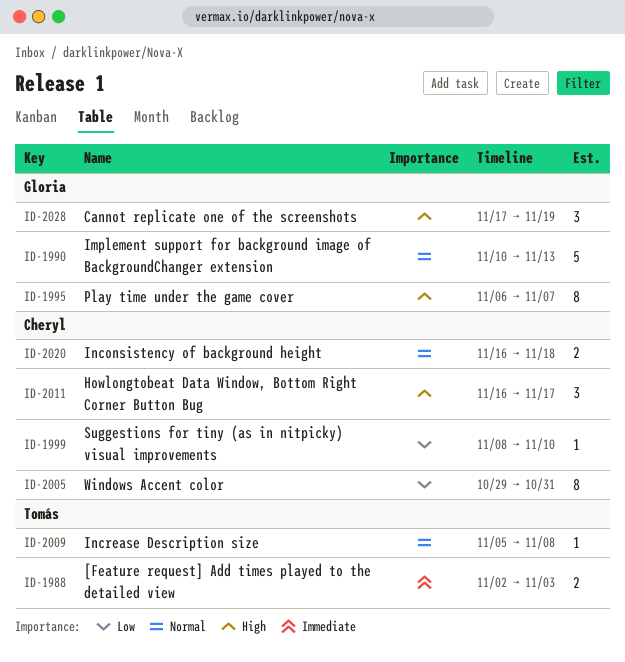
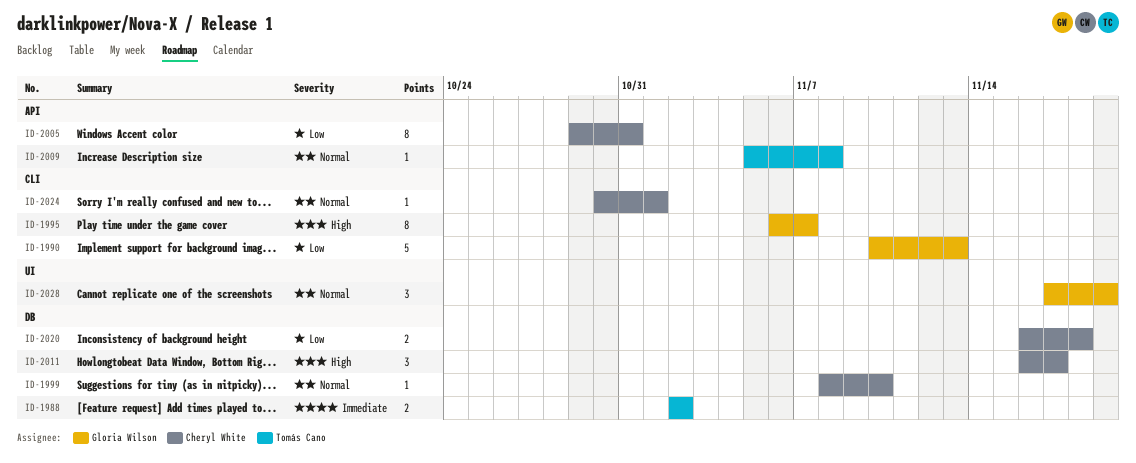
ID-1988, due: Nov 3 -> Nov 2
ID-1990, priority: Normal -> Low
ID-1999, priority: Low -> Normal
ID-2020, priority: Normal -> Low
ID-2024: none -> present
ID-2028, priority: High -> Normal

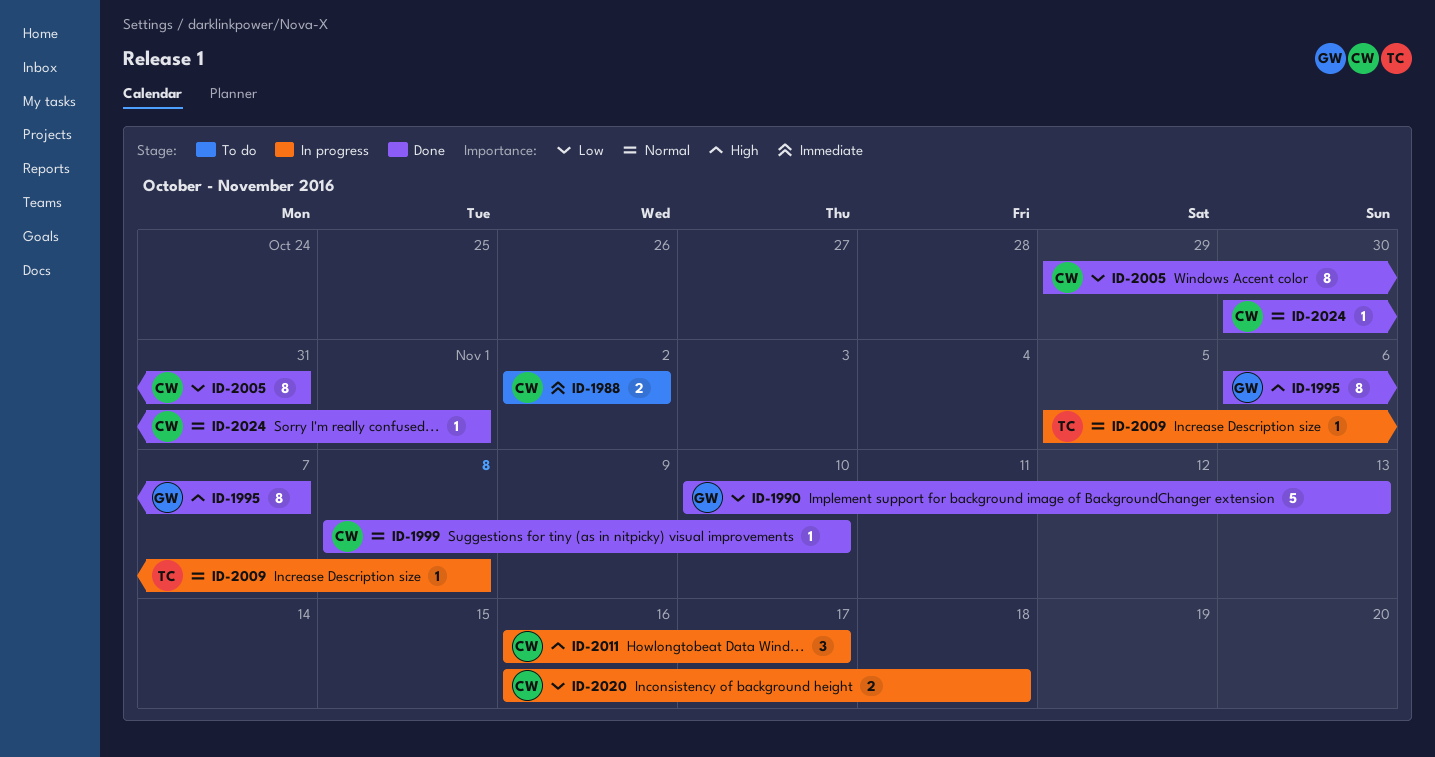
ID-1988, owner: Tomás Cano -> Cheryl White
ID-2028: present -> none

